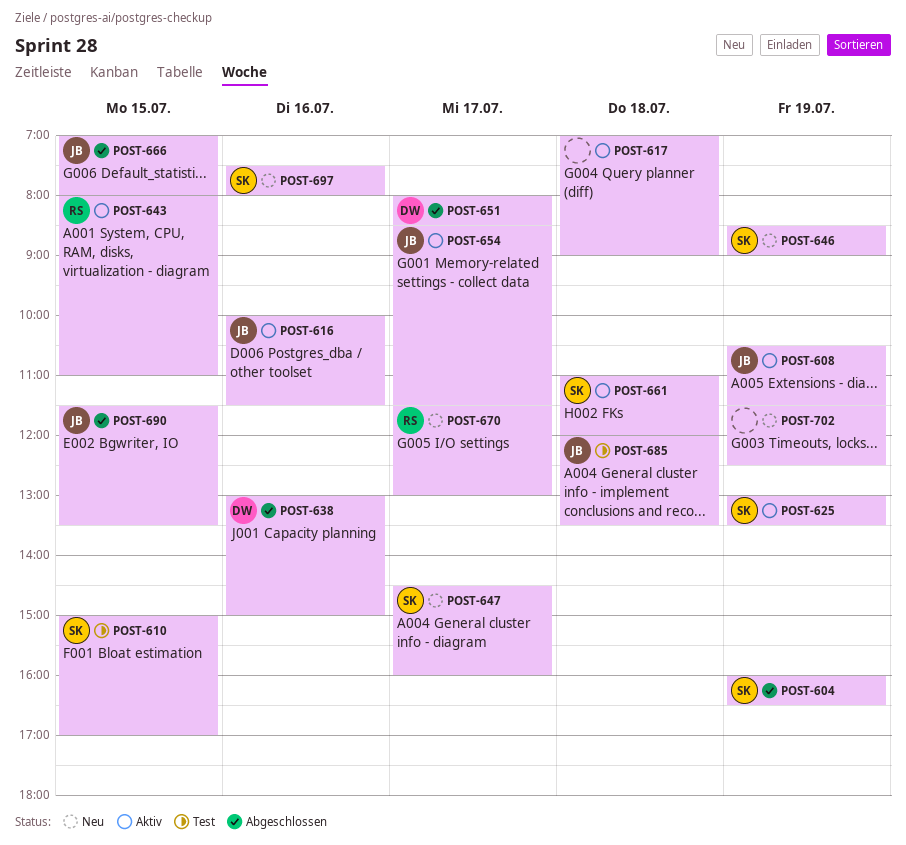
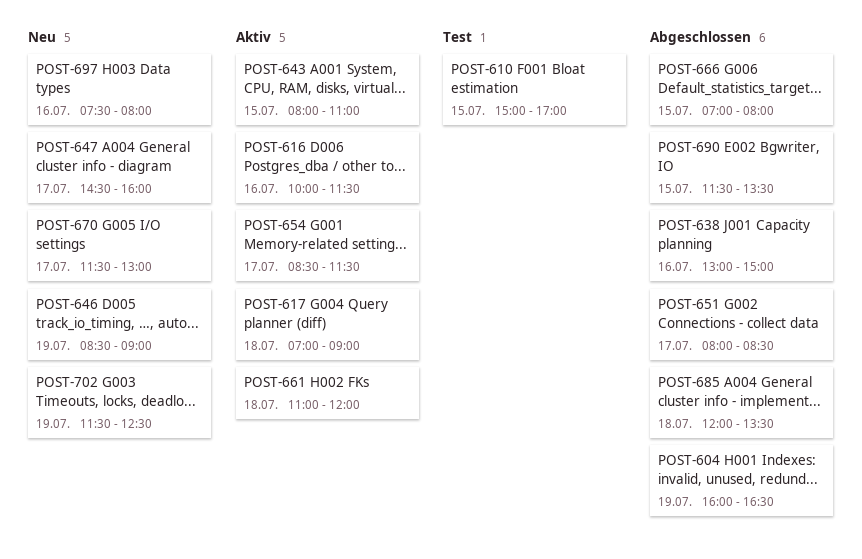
POST-608: present -> none
POST-625: present -> none
POST-685, status: Test -> Abgeschlossen

